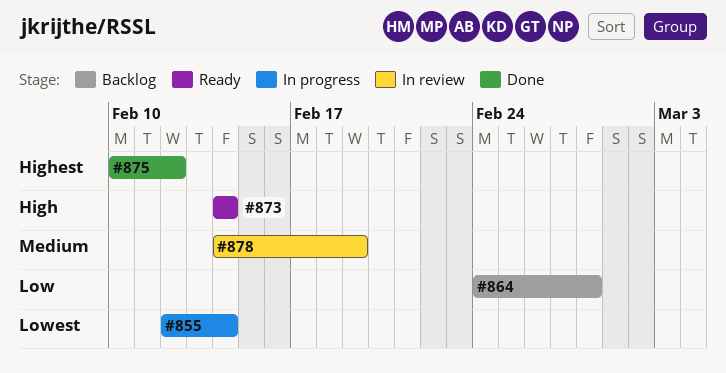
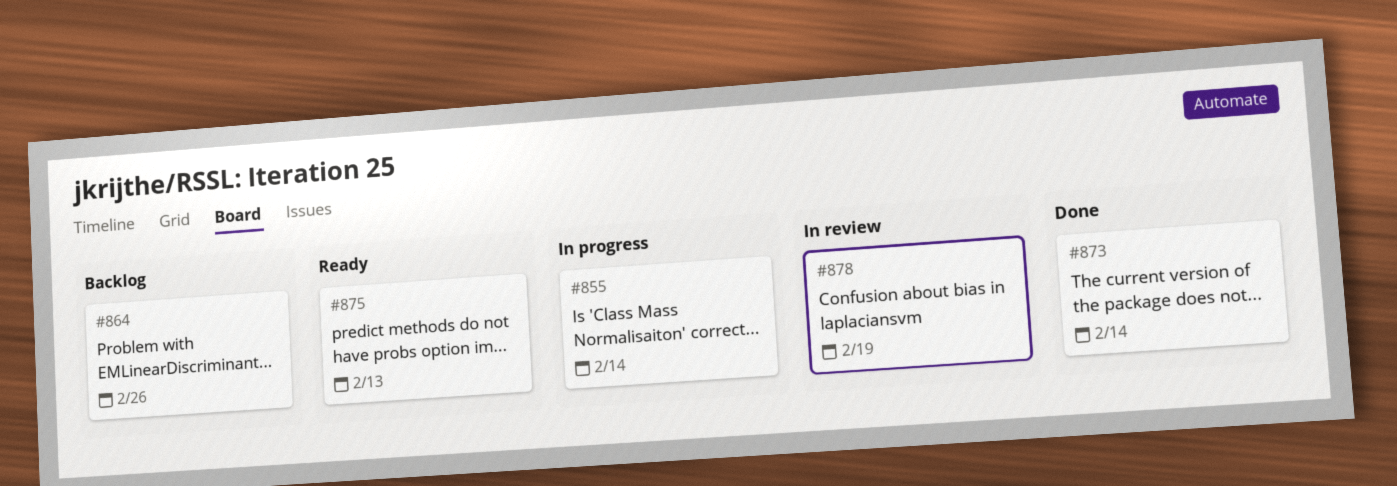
#864, due: Feb 28 -> Feb 26
#873, status: Ready -> Done
#875, status: Done -> Ready
#875, due: Feb 12 -> Feb 13

